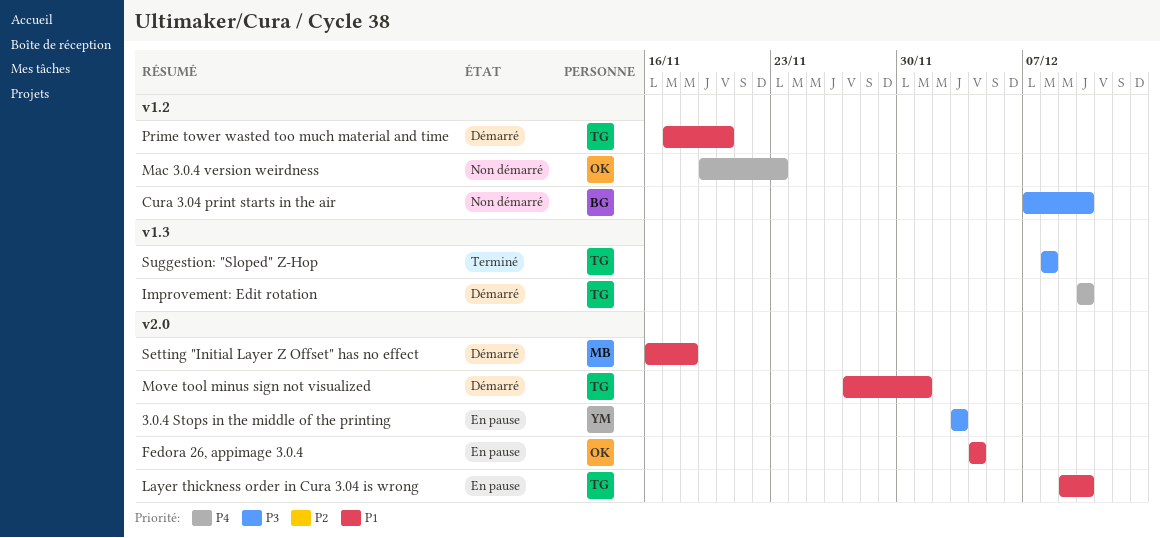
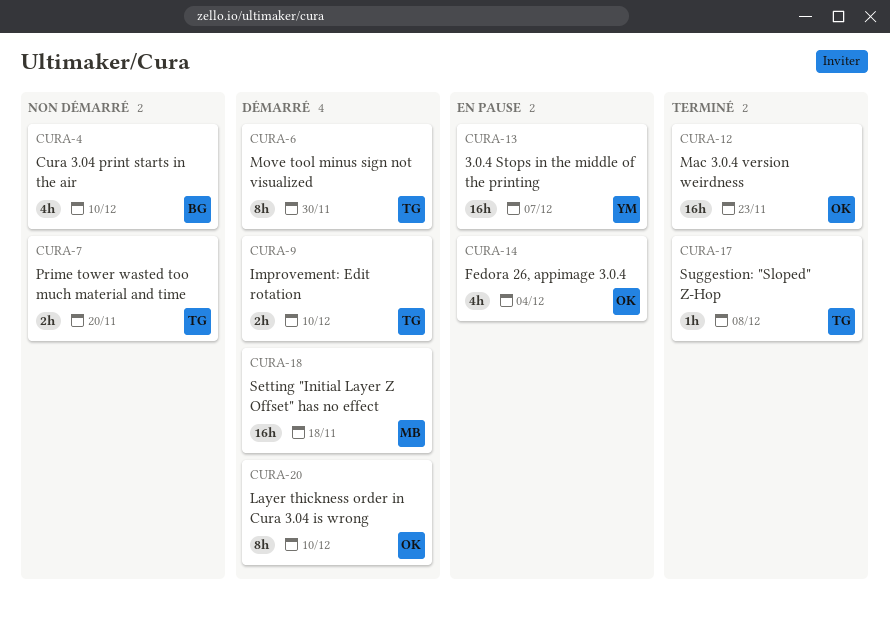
3.0.4 Stops in the middle of the printing, due: Dec 3 -> Dec 7
Layer thickness order in Cura 3.04 is wrong, status: En pause -> Démarré
Layer thickness order in Cura 3.04 is wrong, owner: TG -> OK
Mac 3.0.4 version weirdness, status: Non démarré -> Terminé
Move tool minus sign not visualized, due: Dec 1 -> Nov 30
Prime tower wasted too much material and time, status: Démarré -> Non démarré

